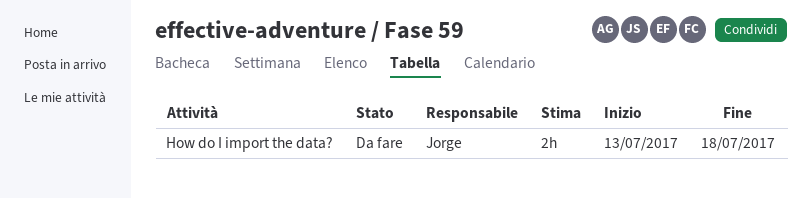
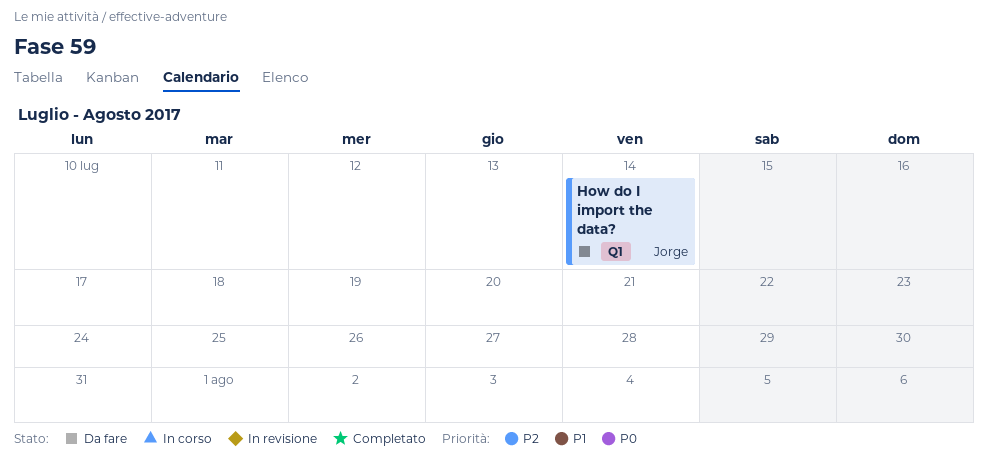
How do I import the data?, due: Jul 18 -> Jul 14

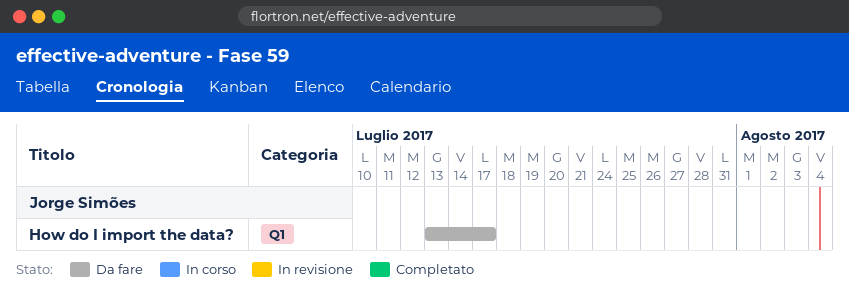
How do I import the data?, due: Jul 14 -> Jul 17

